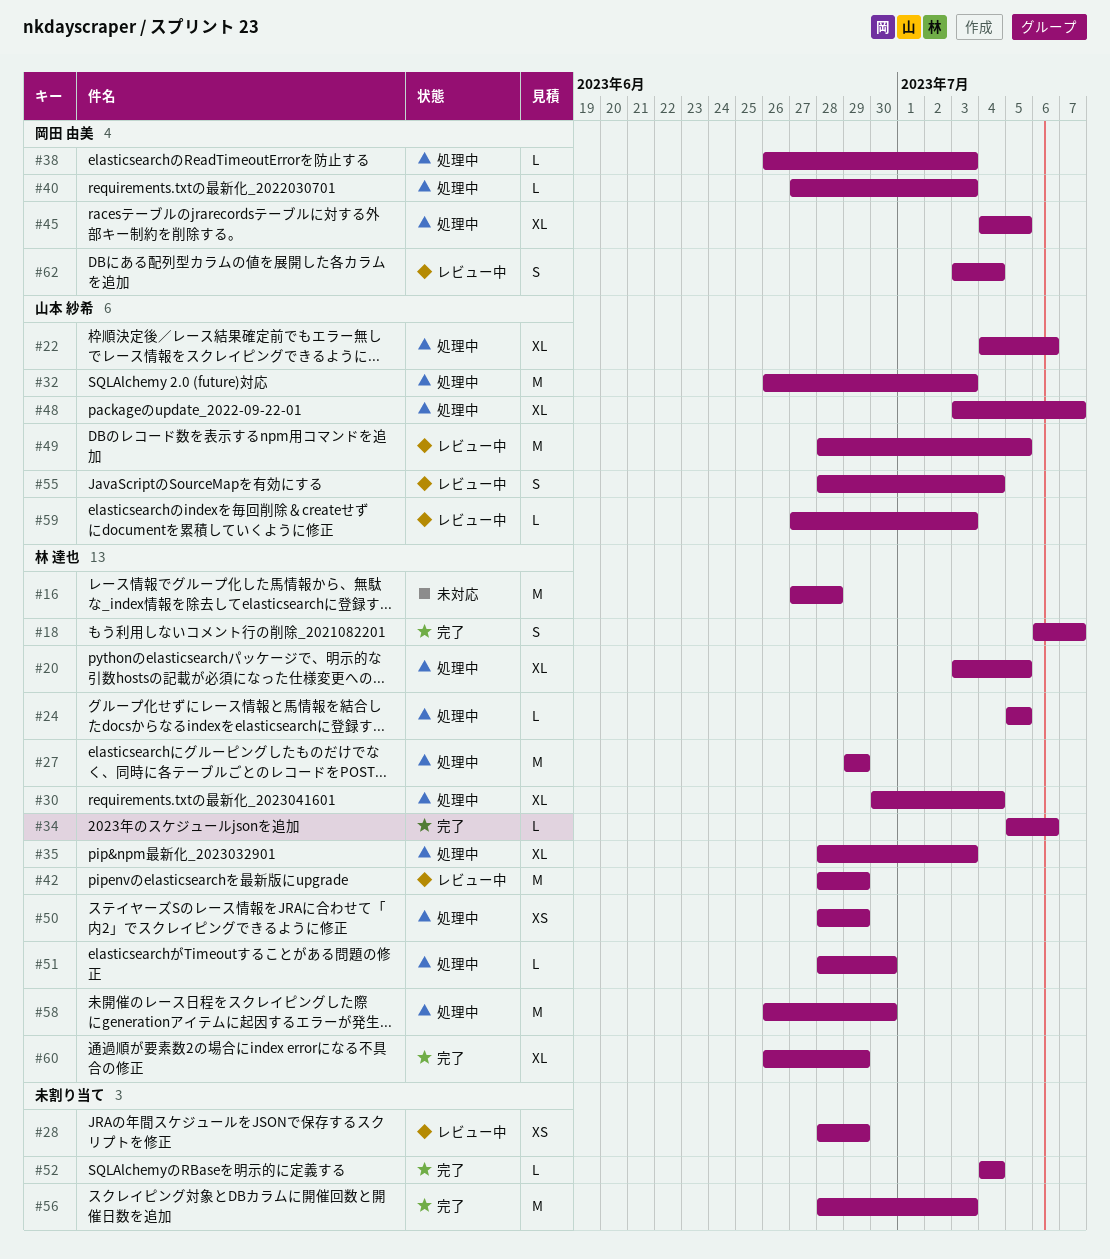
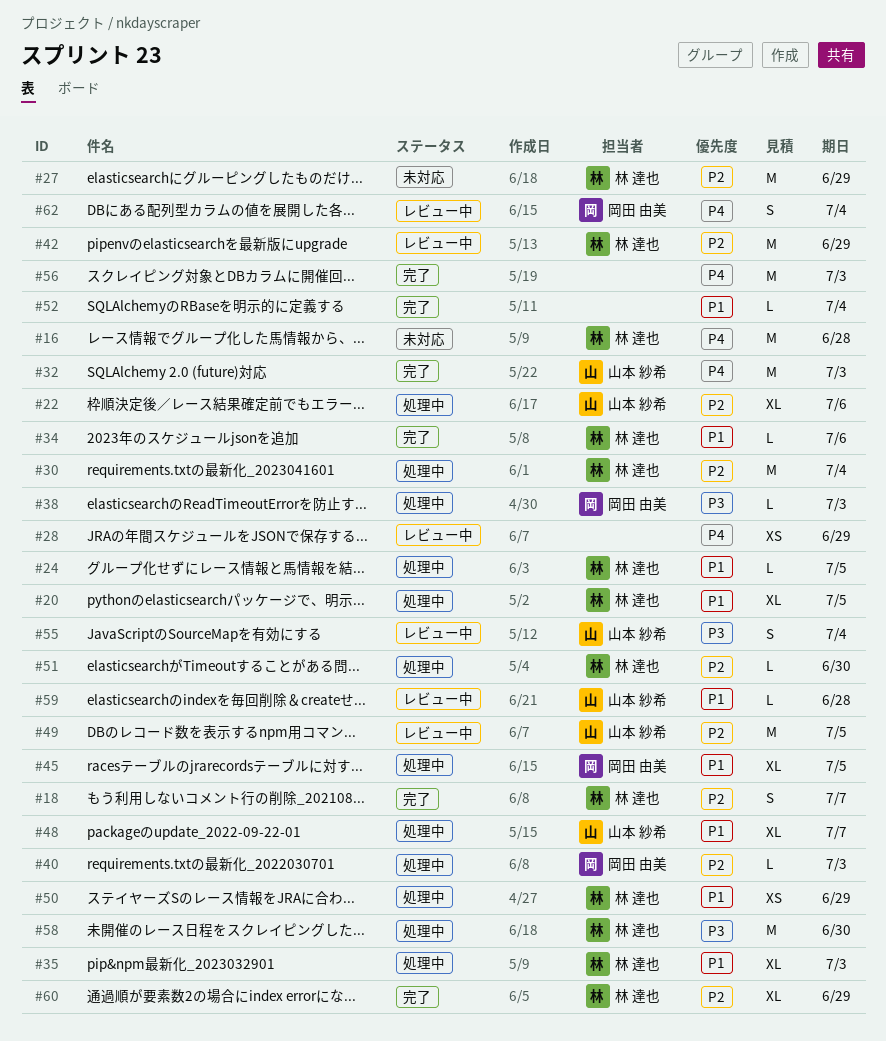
#27, status: 処理中 -> 未対応
#30, estimate: XL -> M
#32, status: 処理中 -> 完了
#59, due: Jul 3 -> Jun 28

